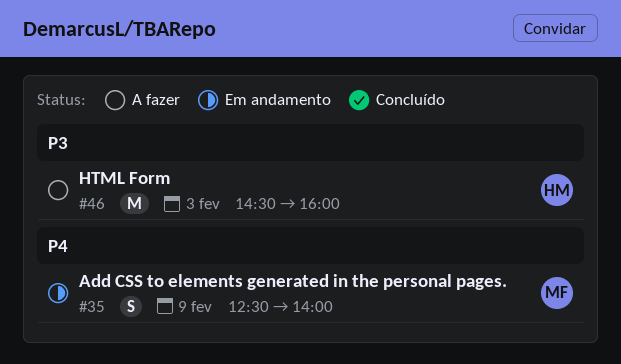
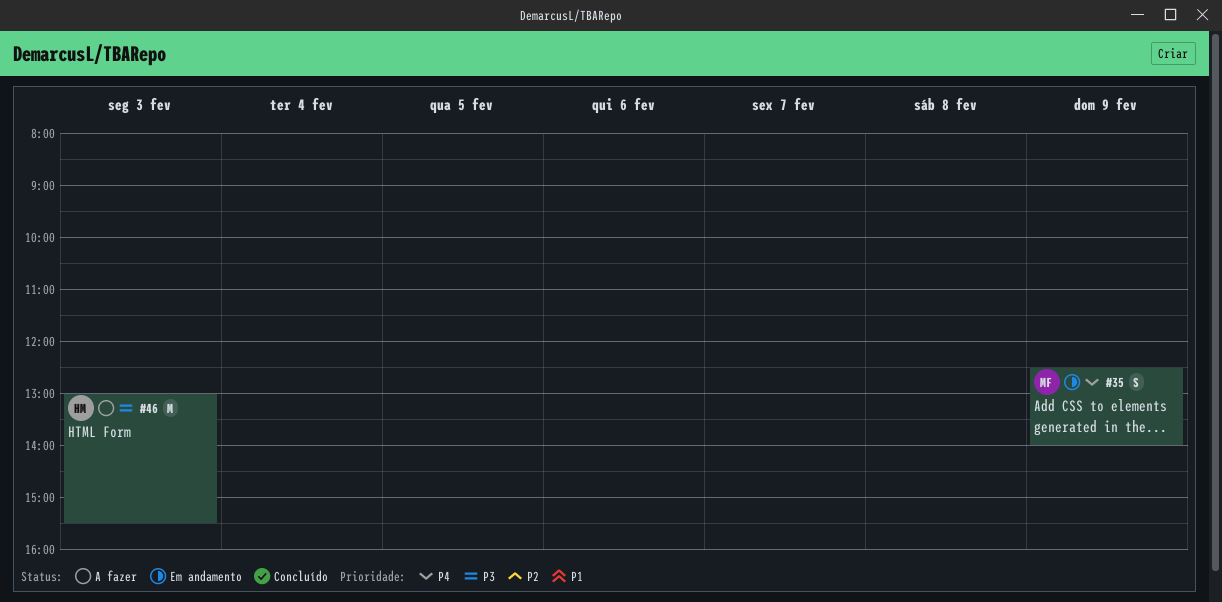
#46, begins: 14:30 -> 13:00
#46, ends: 16:00 -> 15:30

